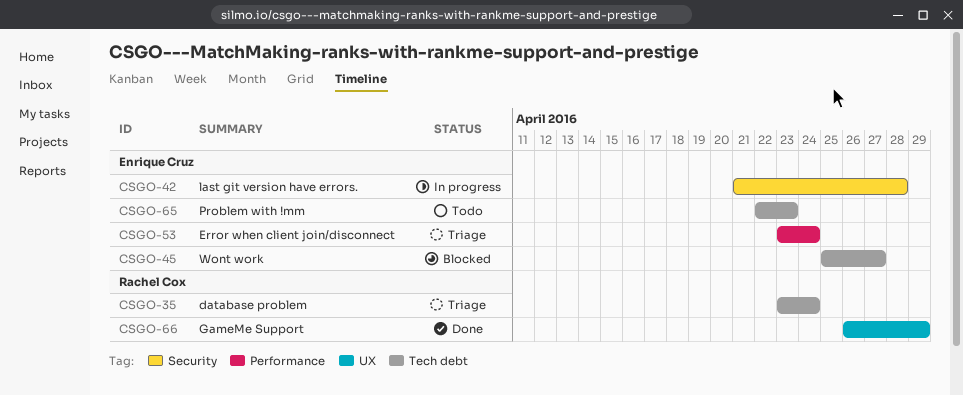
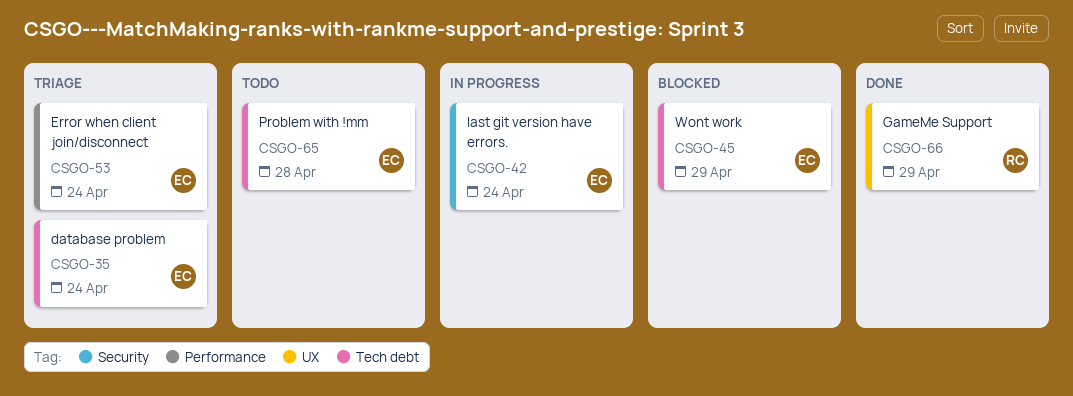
CSGO-35, owner: Rachel Cox -> Enrique Cruz
CSGO-42, due: Apr 28 -> Apr 24
CSGO-45, due: Apr 27 -> Apr 29
CSGO-65, due: Apr 23 -> Apr 28

